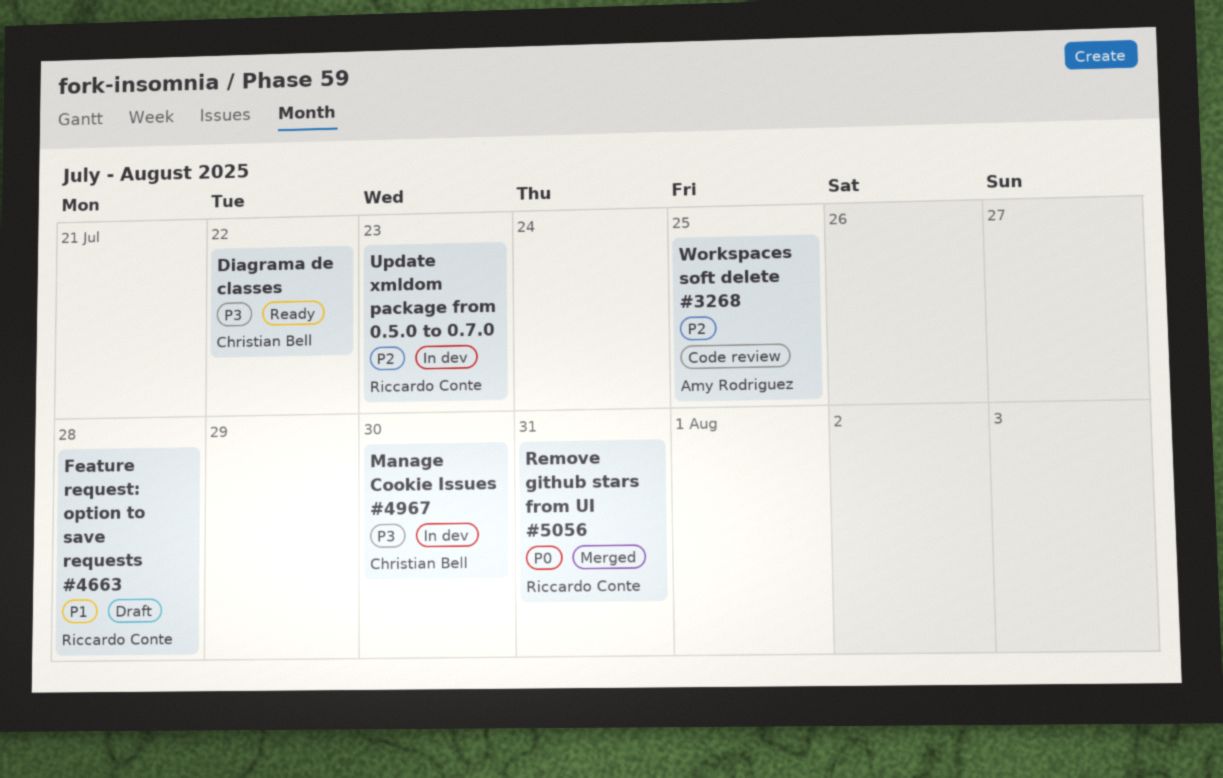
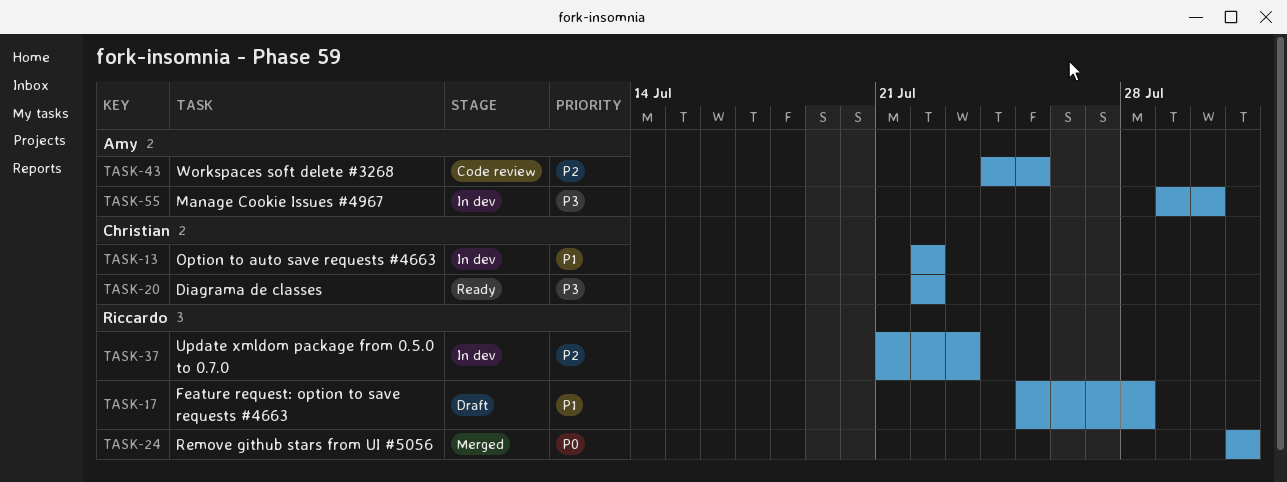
Manage Cookie Issues #4967, owner: Christian Bell -> Amy Rodriguez
Option to auto save requests #4663: none -> present

